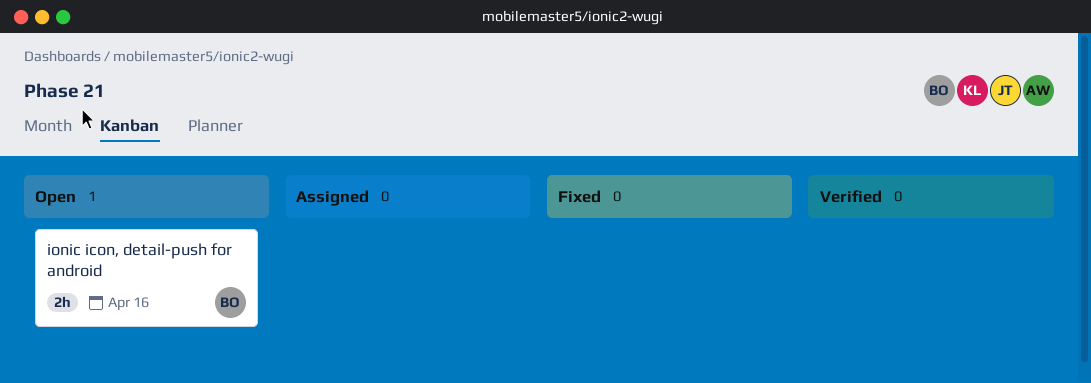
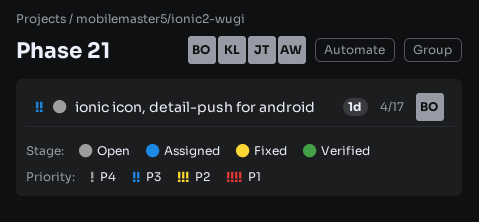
ionic icon, detail-push for android, estimate: 2h -> 1d
ionic icon, detail-push for android, due: Apr 16 -> Apr 17

